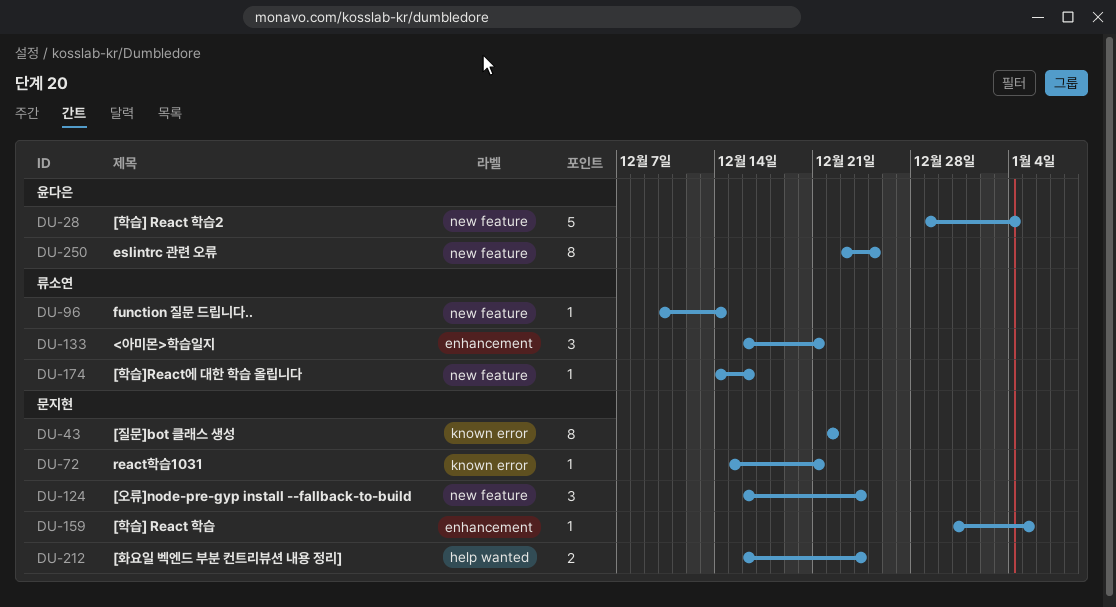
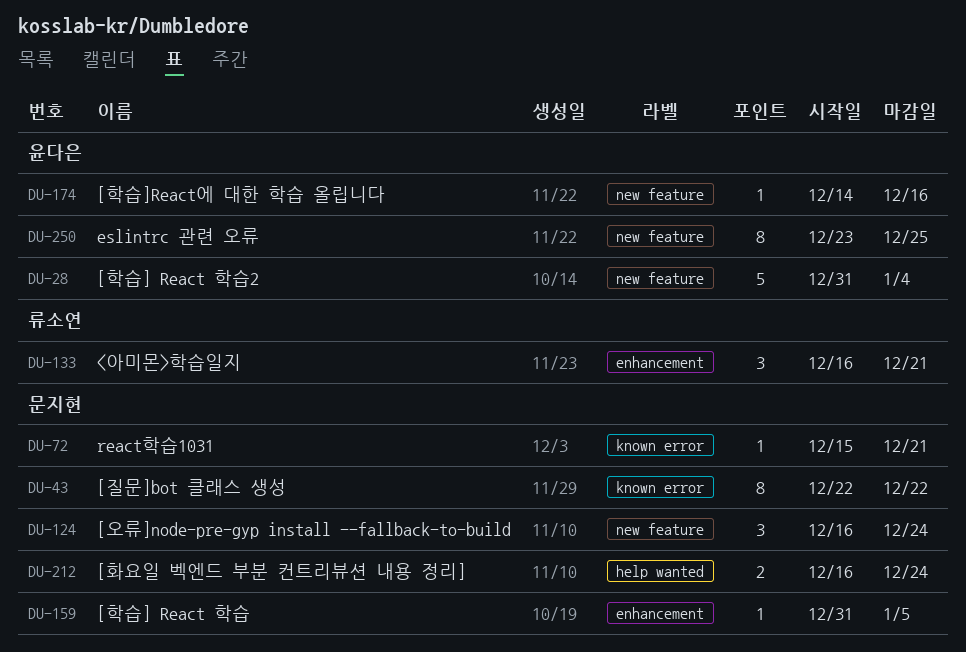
DU-28, start: Dec 29 -> Dec 31
DU-96: present -> none
DU-174, owner: 류소연 -> 윤다은

